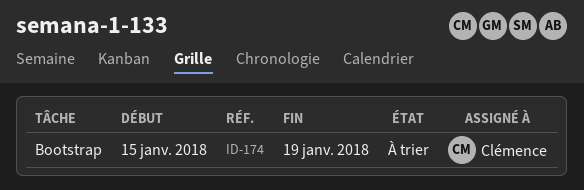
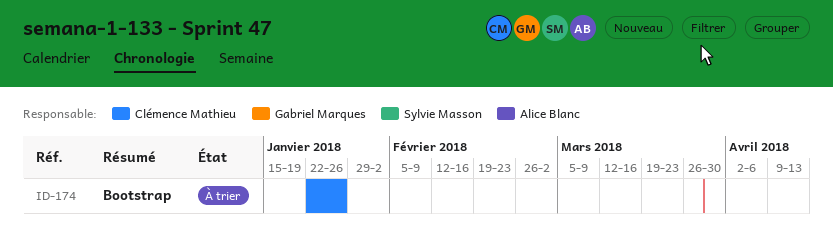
ID-174, start: Jan 15 -> Jan 22
ID-174, due: Jan 19 -> Jan 26

